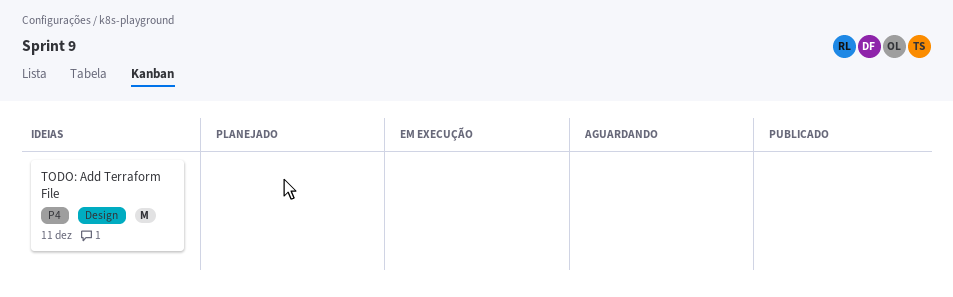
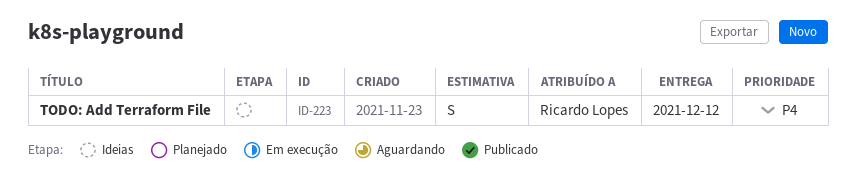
TODO: Add Terraform File, estimate: M -> S
TODO: Add Terraform File, due: Dec 11 -> Dec 12

